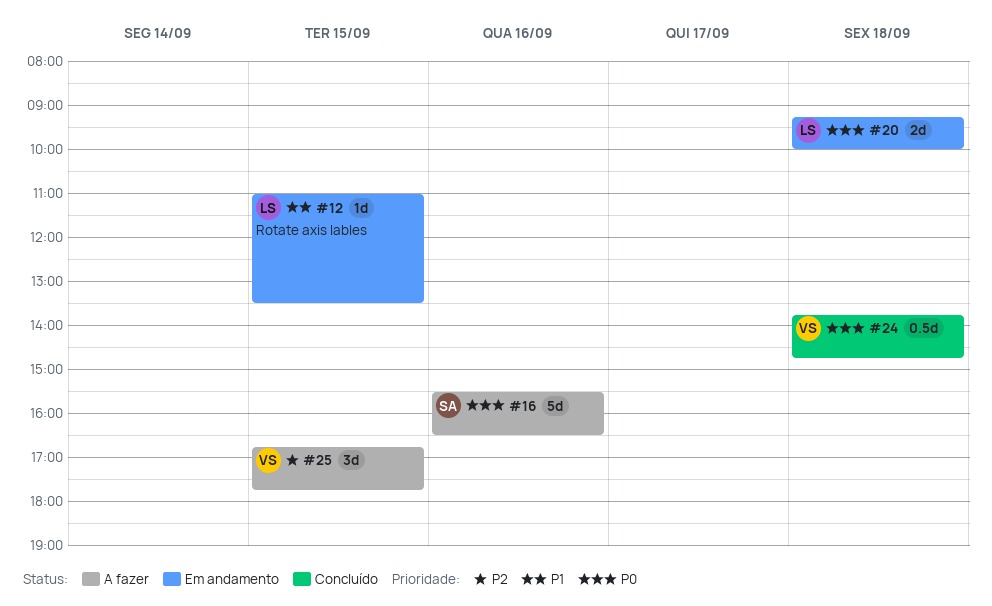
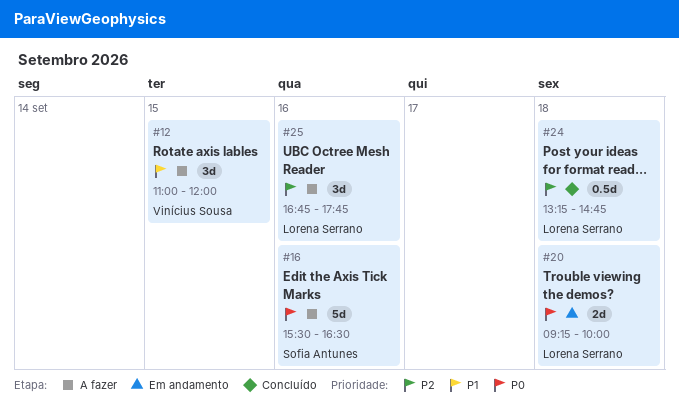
#12, status: Em andamento -> A fazer
#12, owner: Lorena Serrano -> Vinícius Sousa
#12, estimate: 1d -> 3d
#12, ends: 13:30 -> 12:00
#24, owner: Vinícius Sousa -> Lorena Serrano
#24, priority: P0 -> P2
#24, begins: 13:45 -> 13:15
#25, owner: Vinícius Sousa -> Lorena Serrano
#25, day: Sep 15 -> Sep 16

